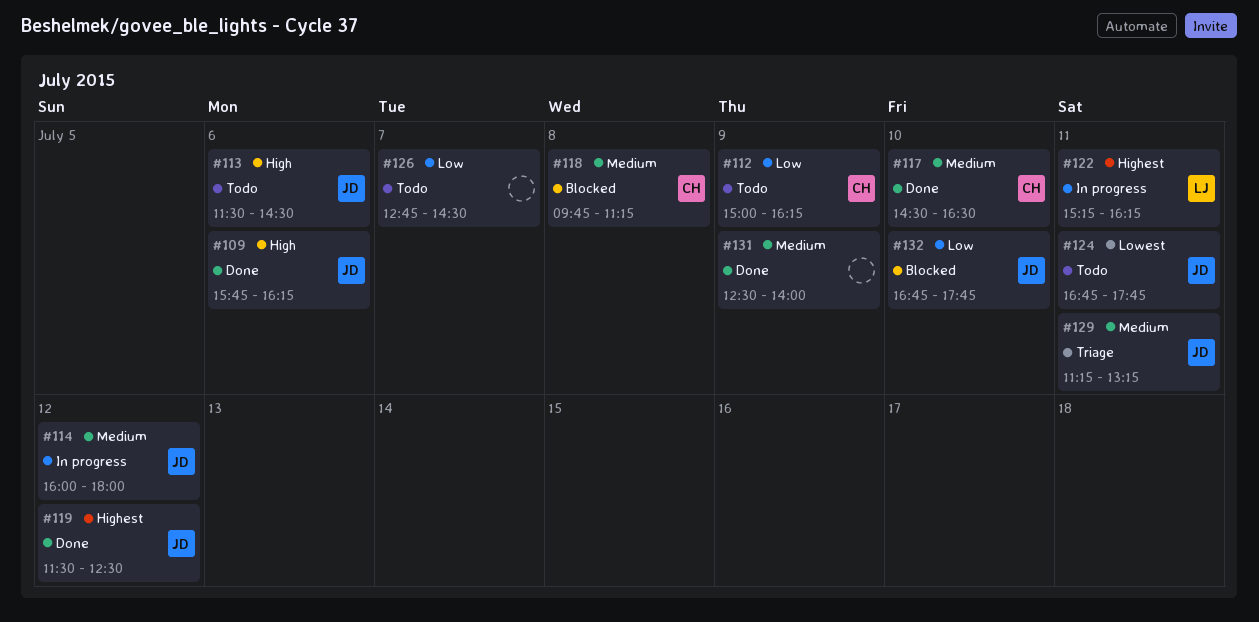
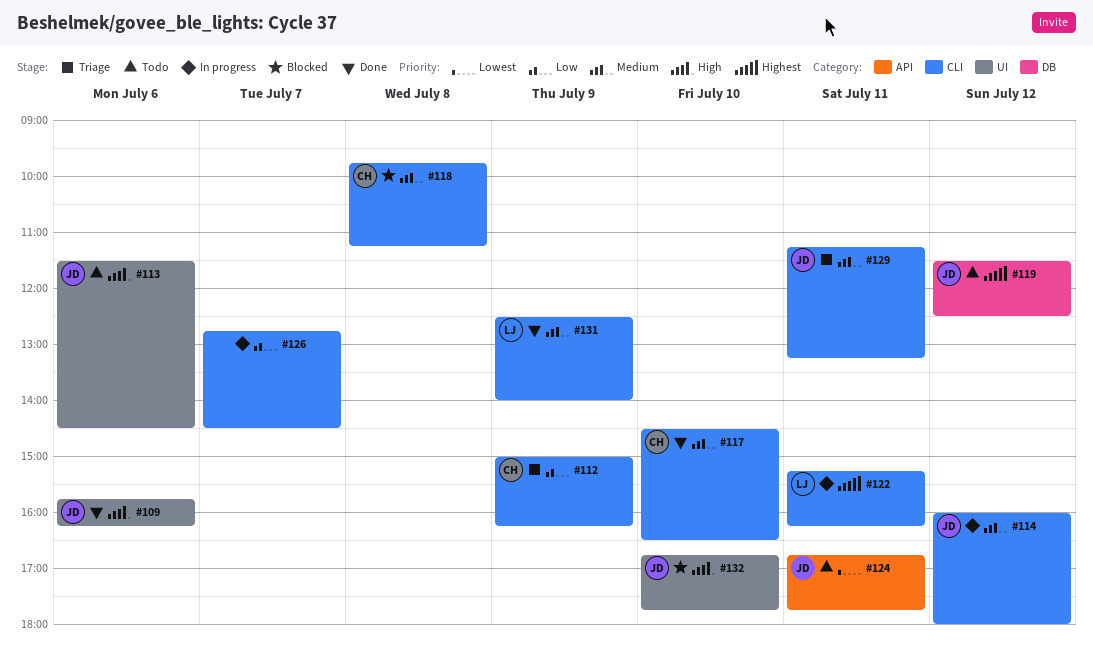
#112, status: Todo -> Triage
#119, status: Done -> Todo
#126, status: Todo -> In progress
#131, owner: none -> LJ
#132, priority: Low -> High

